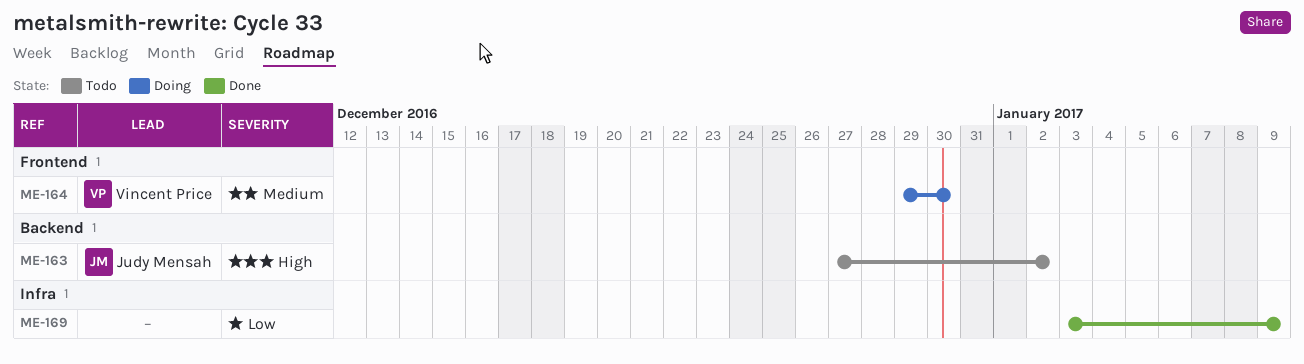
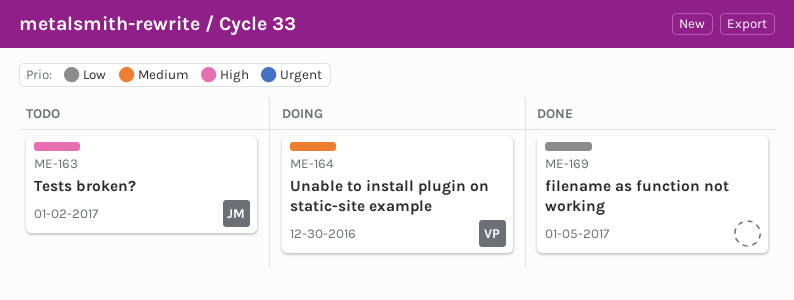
ME-169, due: Jan 9 -> Jan 5

